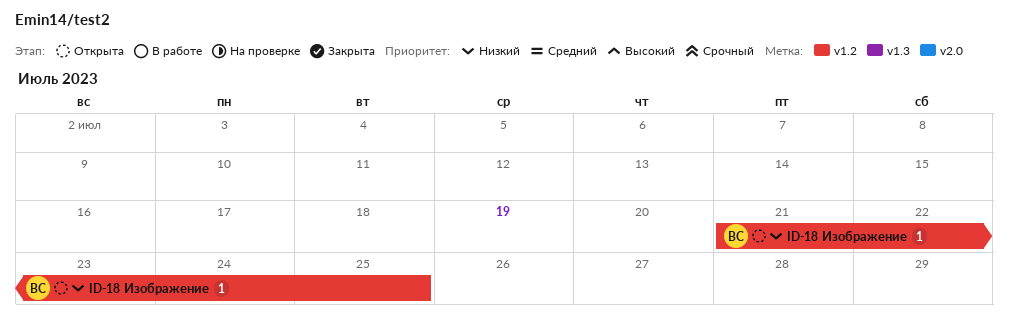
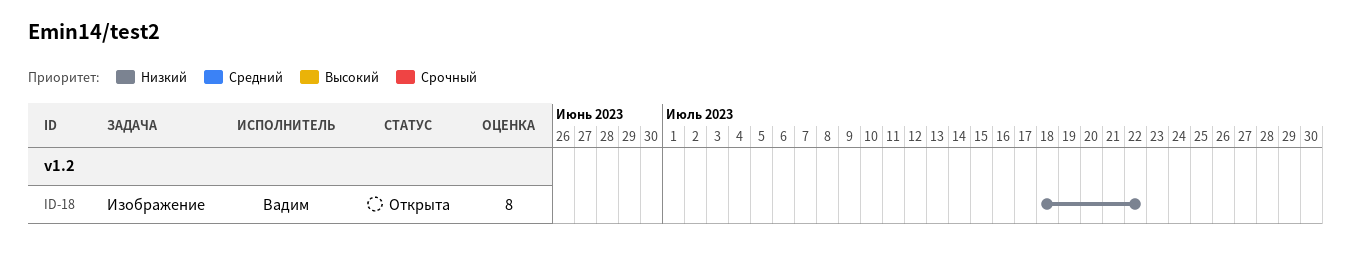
ID-18, estimate: 1 -> 8
ID-18, start: Jul 21 -> Jul 18
ID-18, due: Jul 25 -> Jul 22

